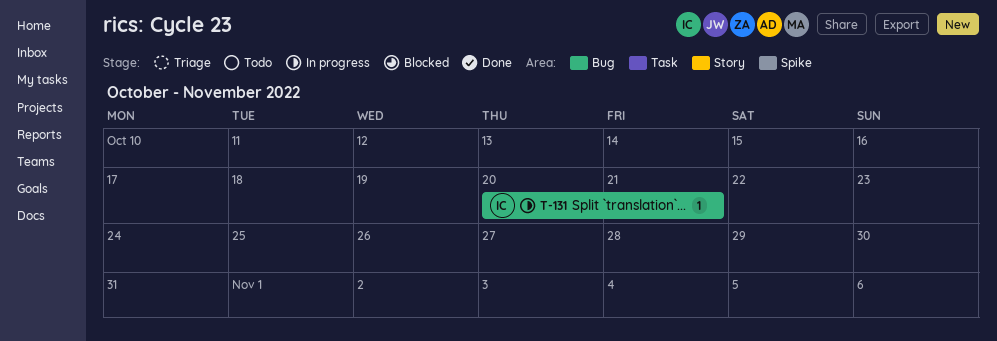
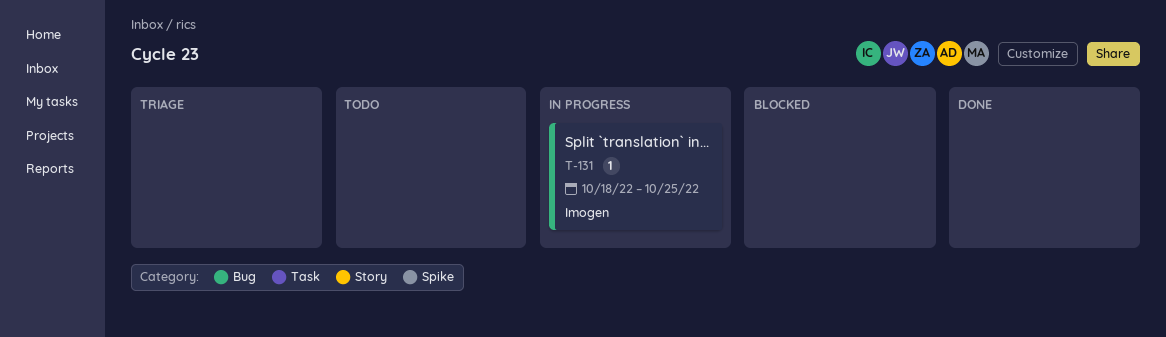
T-131, start: Oct 20 -> Oct 18
T-131, due: Oct 21 -> Oct 25

